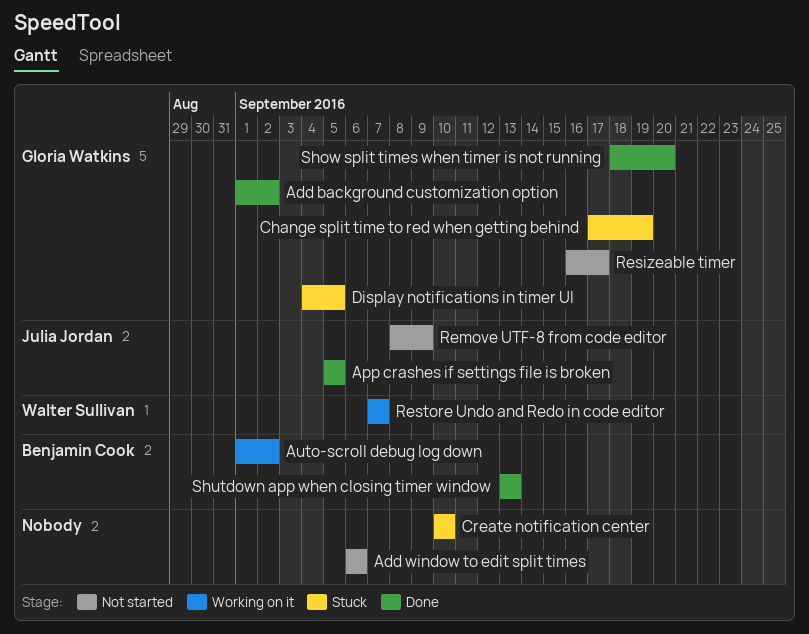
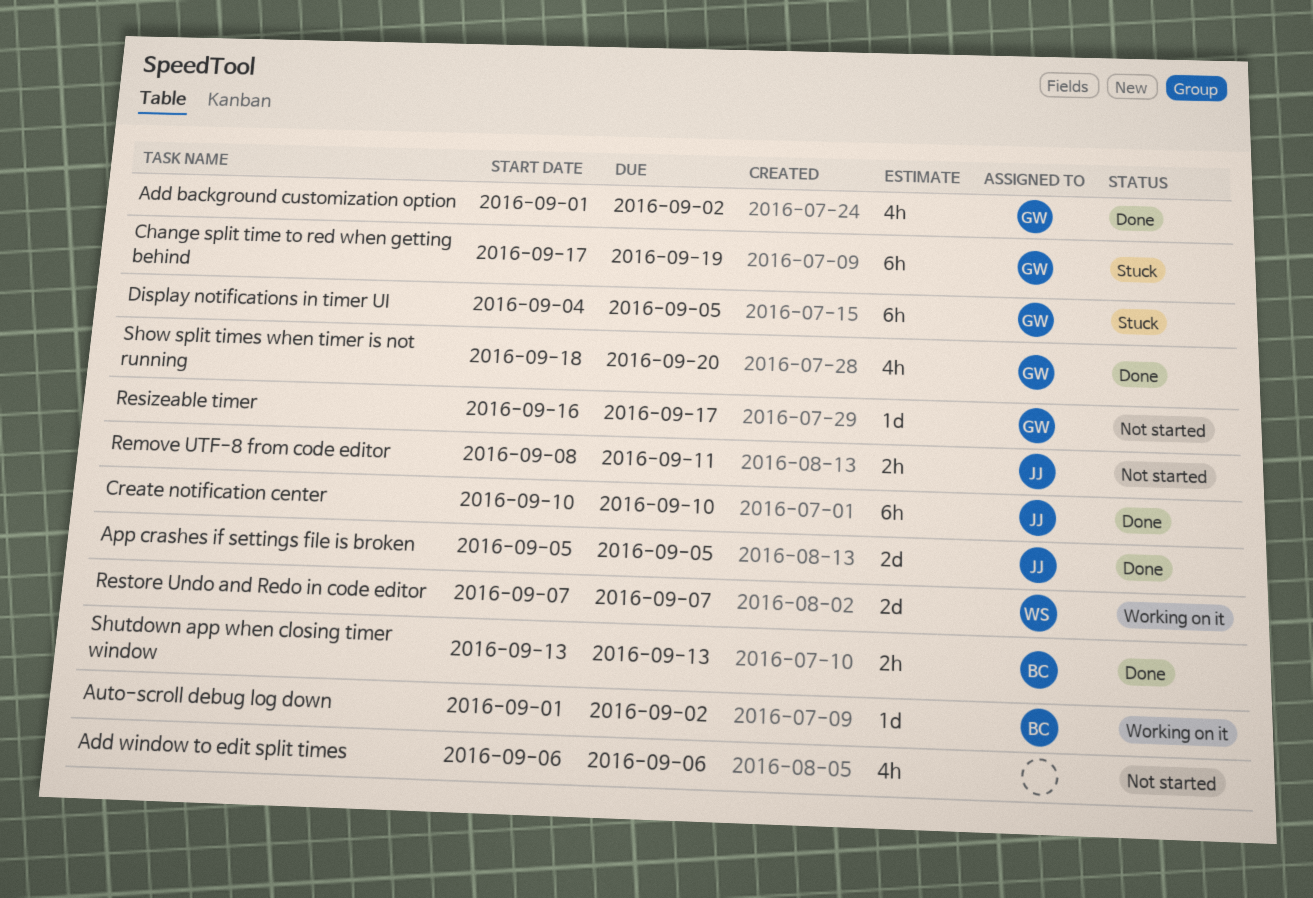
Create notification center, status: Stuck -> Done
Create notification center, owner: none -> Julia Jordan
Remove UTF-8 from code editor, due: Sep 9 -> Sep 11

